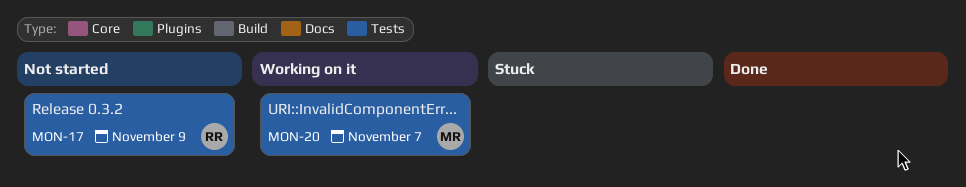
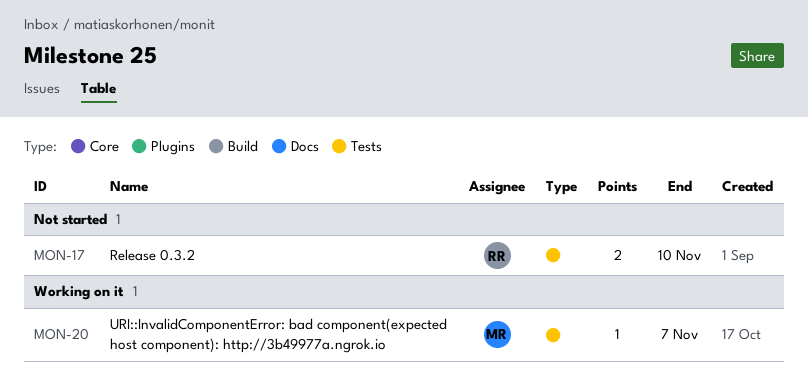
MON-17, due: Nov 9 -> Nov 10

